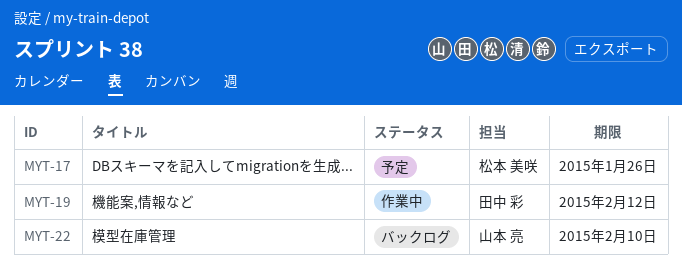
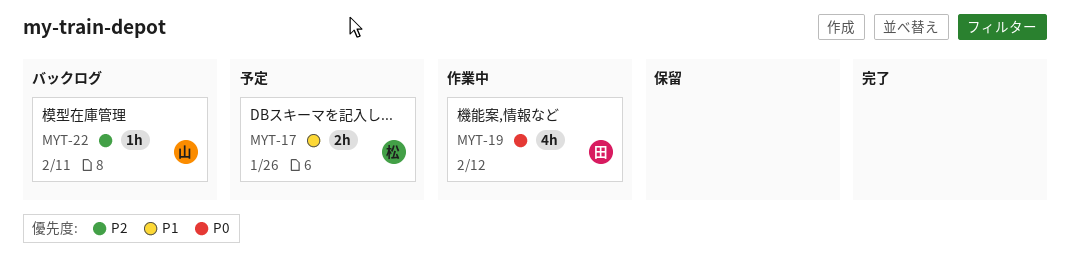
MYT-22, due: Feb 10 -> Feb 11

